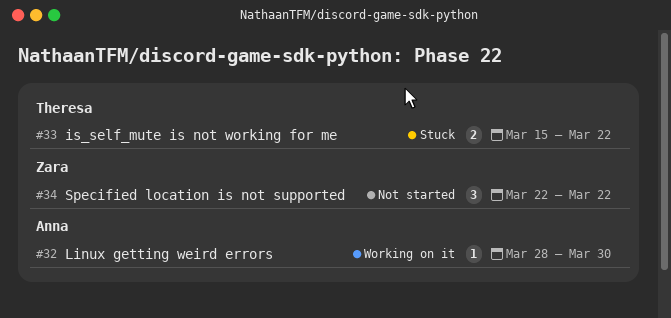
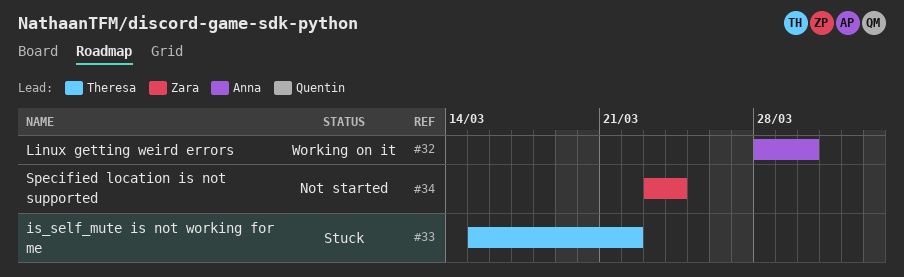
#34, start: Mar 22 -> Mar 23
#34, due: Mar 22 -> Mar 24

